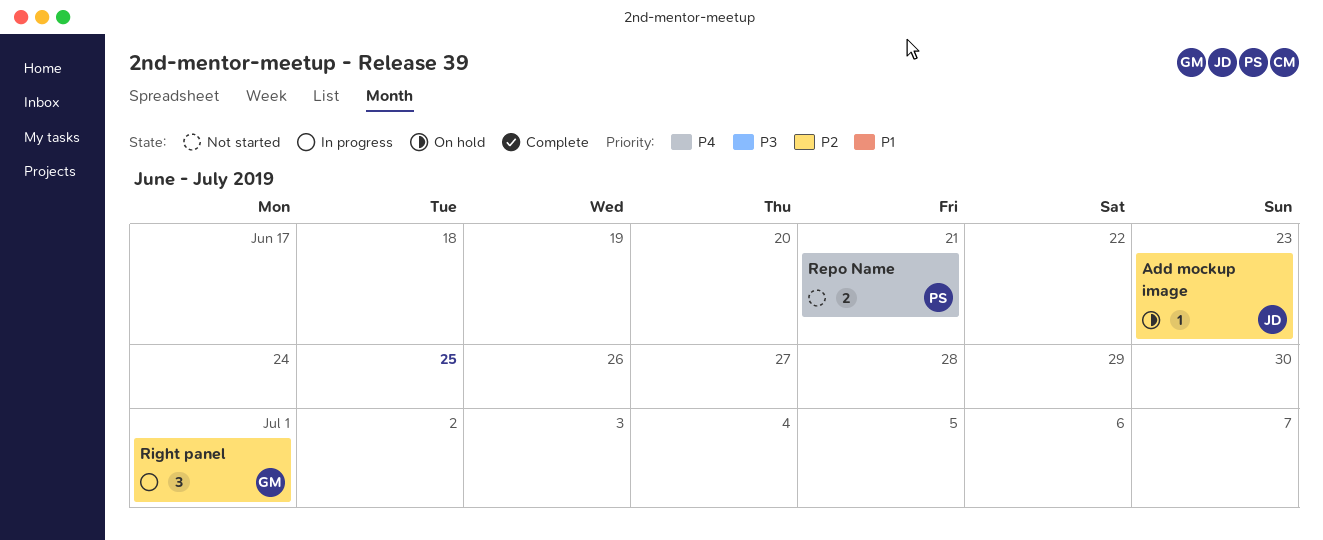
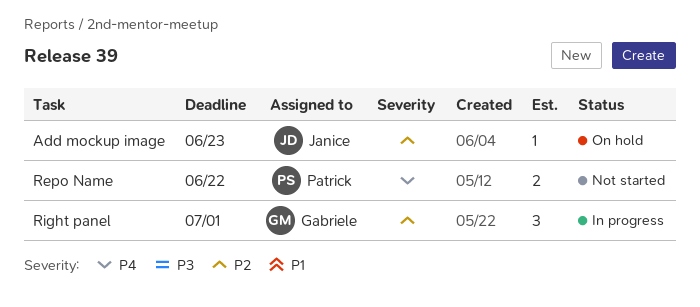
Repo Name, due: Jun 21 -> Jun 22

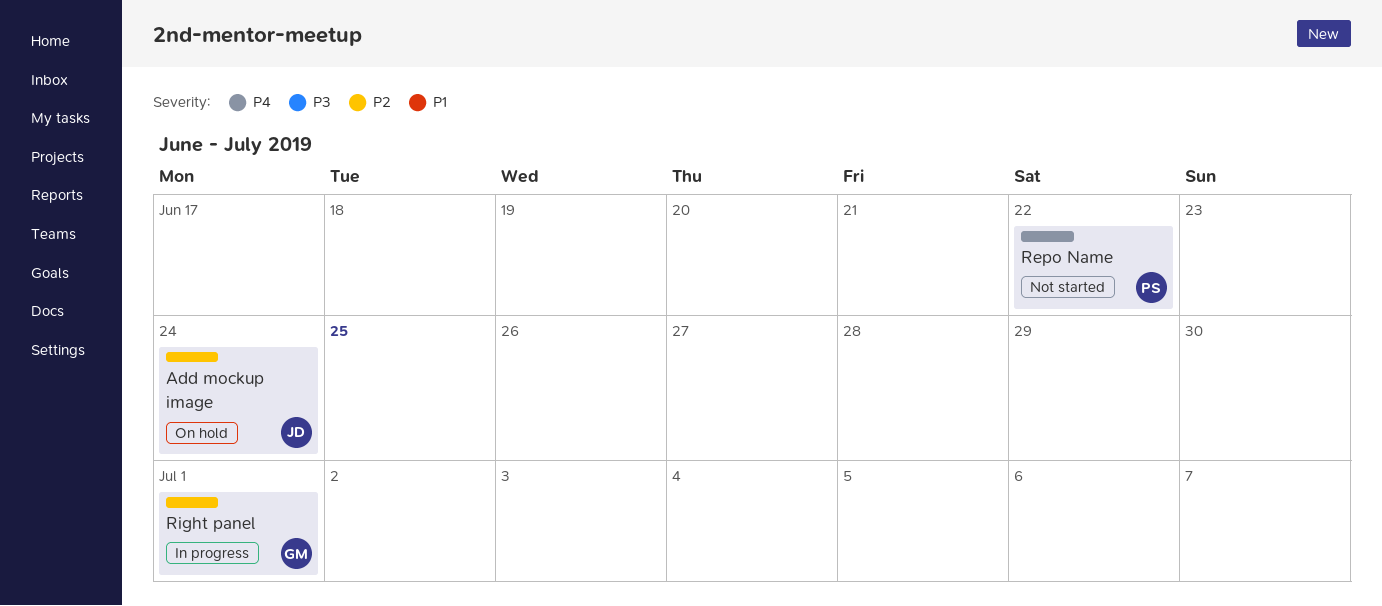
Add mockup image, due: Jun 23 -> Jun 24

